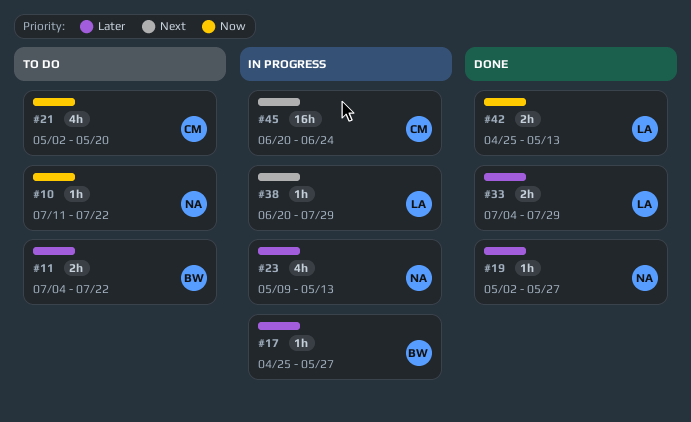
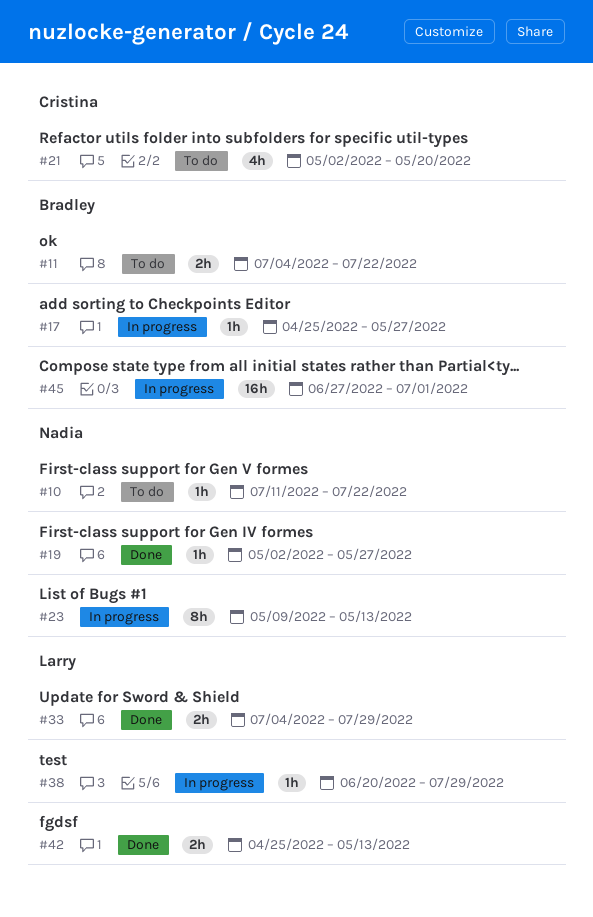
#23, estimate: 4h -> 8h
#45, owner: Cristina -> Bradley
#45, start: Jun 20 -> Jun 27
#45, due: Jun 24 -> Jul 1

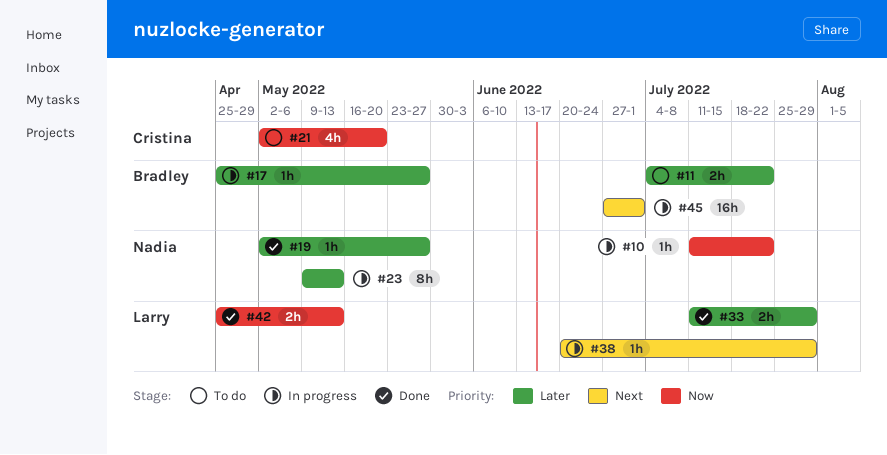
#10, status: To do -> In progress
#33, start: Jul 4 -> Jul 11

